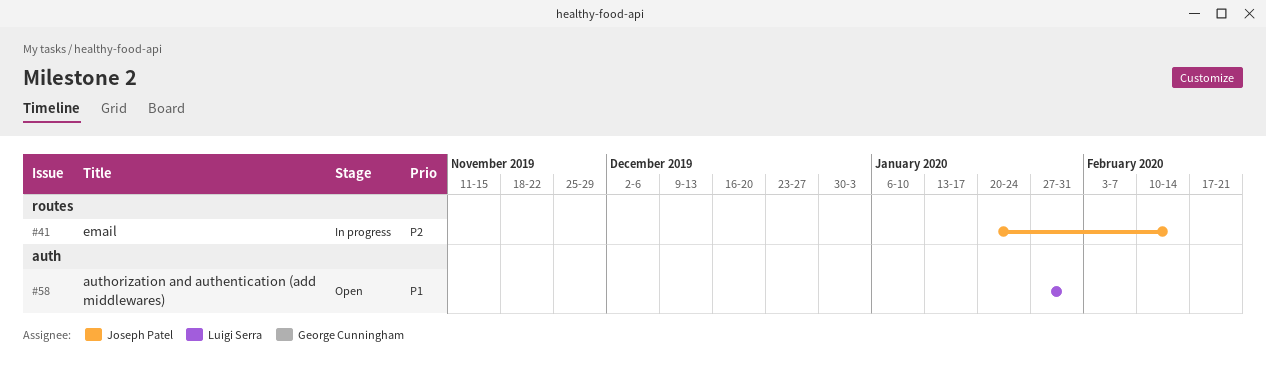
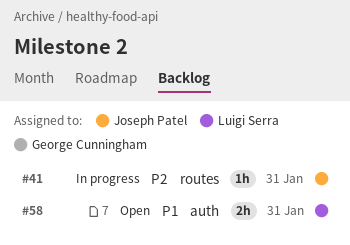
#41, due: Feb 14 -> Jan 31

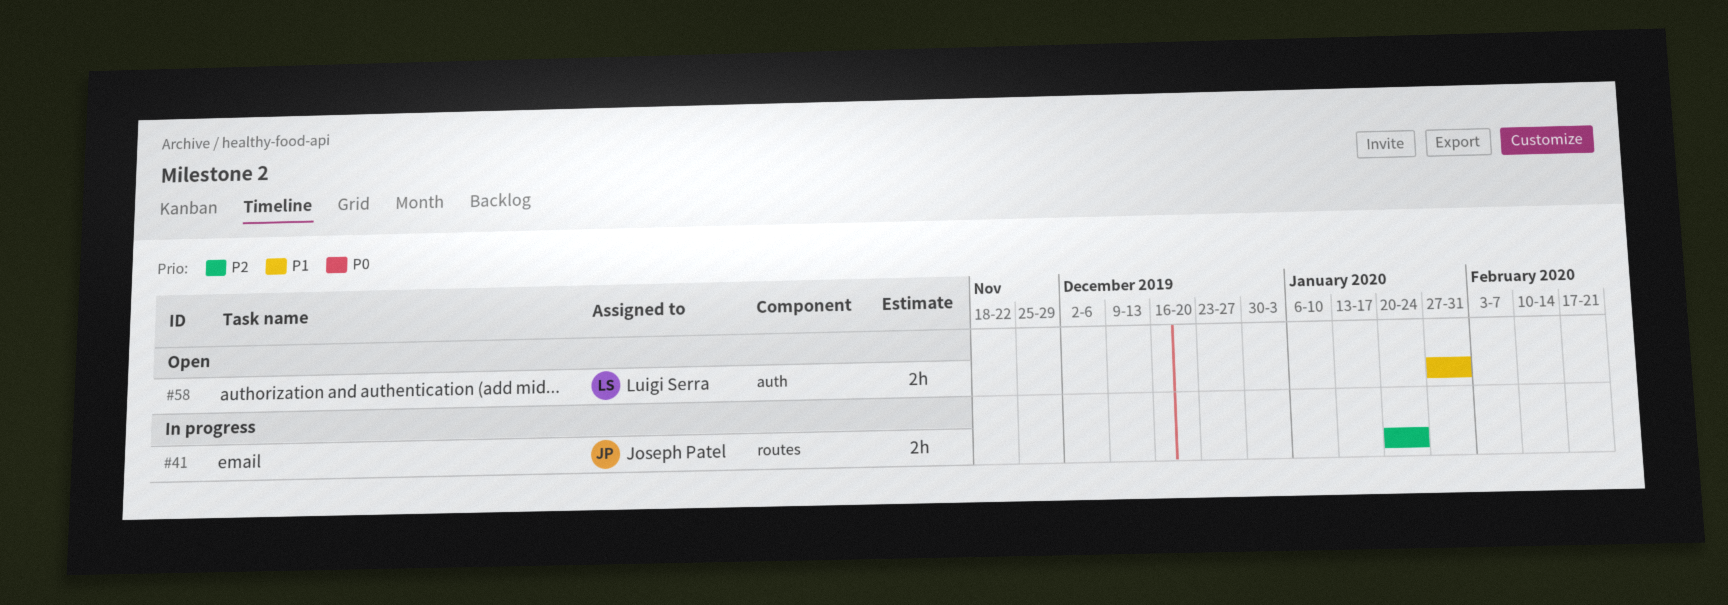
#41, estimate: 1h -> 2h
#41, due: Jan 31 -> Jan 24

